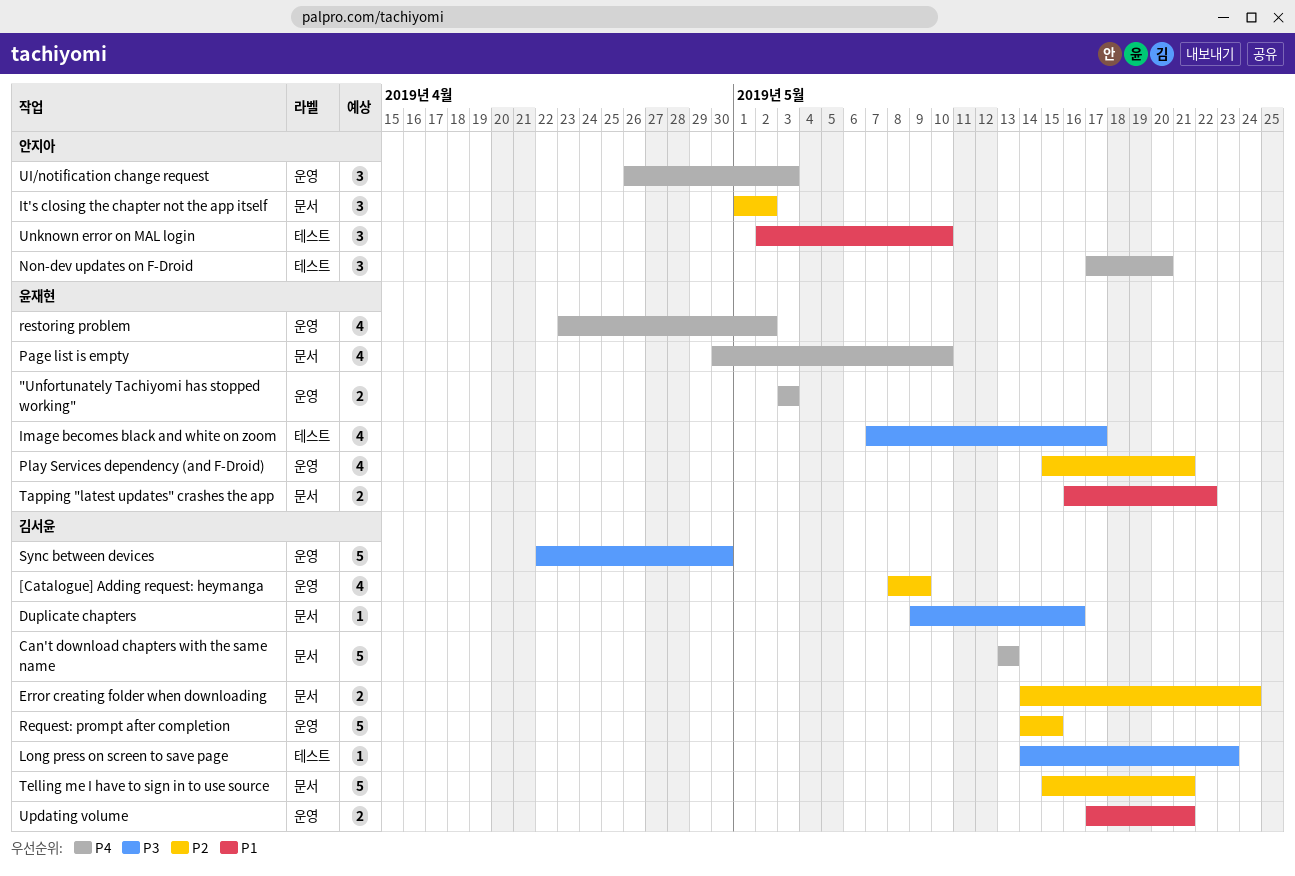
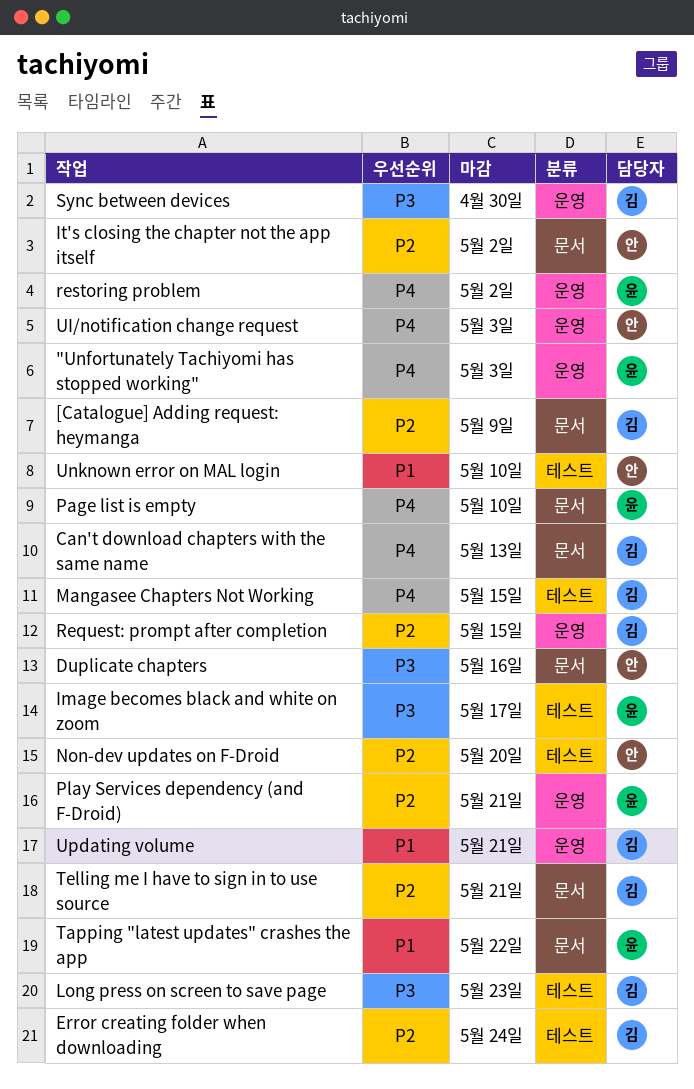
[Catalogue] Adding request: heymanga, label: 운영 -> 문서
Duplicate chapters, owner: 김서윤 -> 안지아
Error creating folder when downloading, label: 문서 -> 테스트
Mangasee Chapters Not Working: none -> present
Non-dev updates on F-Droid, priority: P4 -> P2

